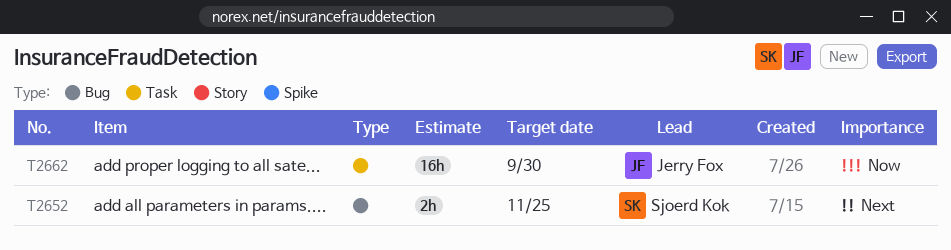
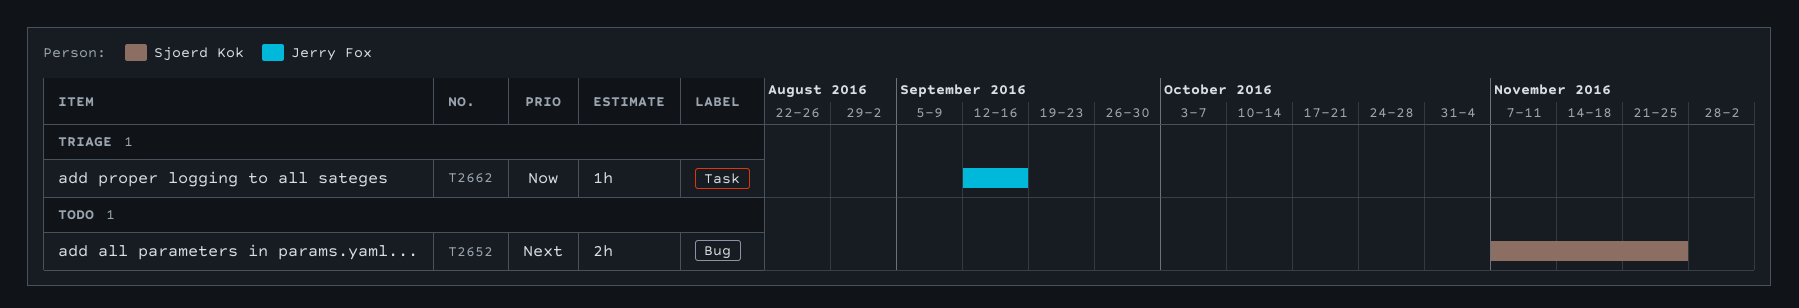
T2662, estimate: 16h -> 1h
T2662, due: Sep 30 -> Sep 16

